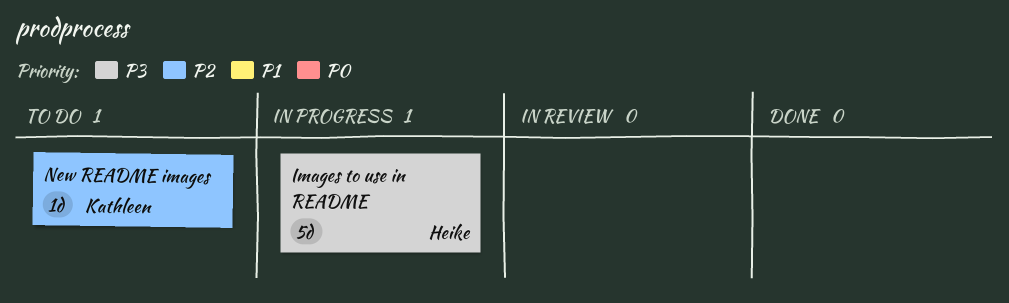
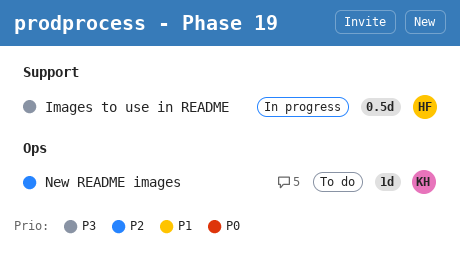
Images to use in README, estimate: 5d -> 0.5d

